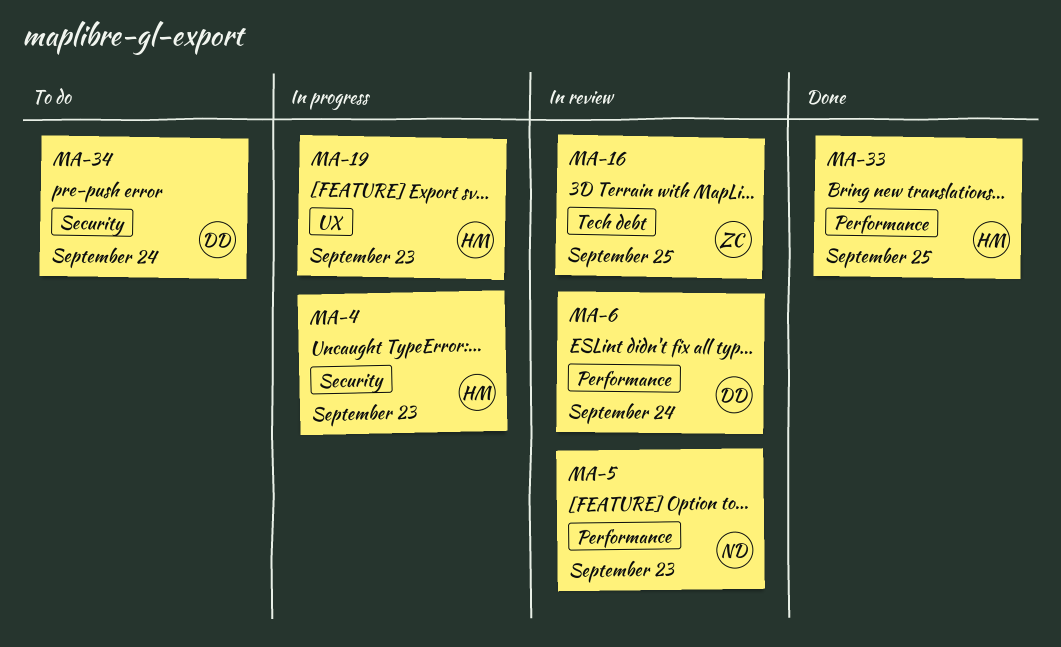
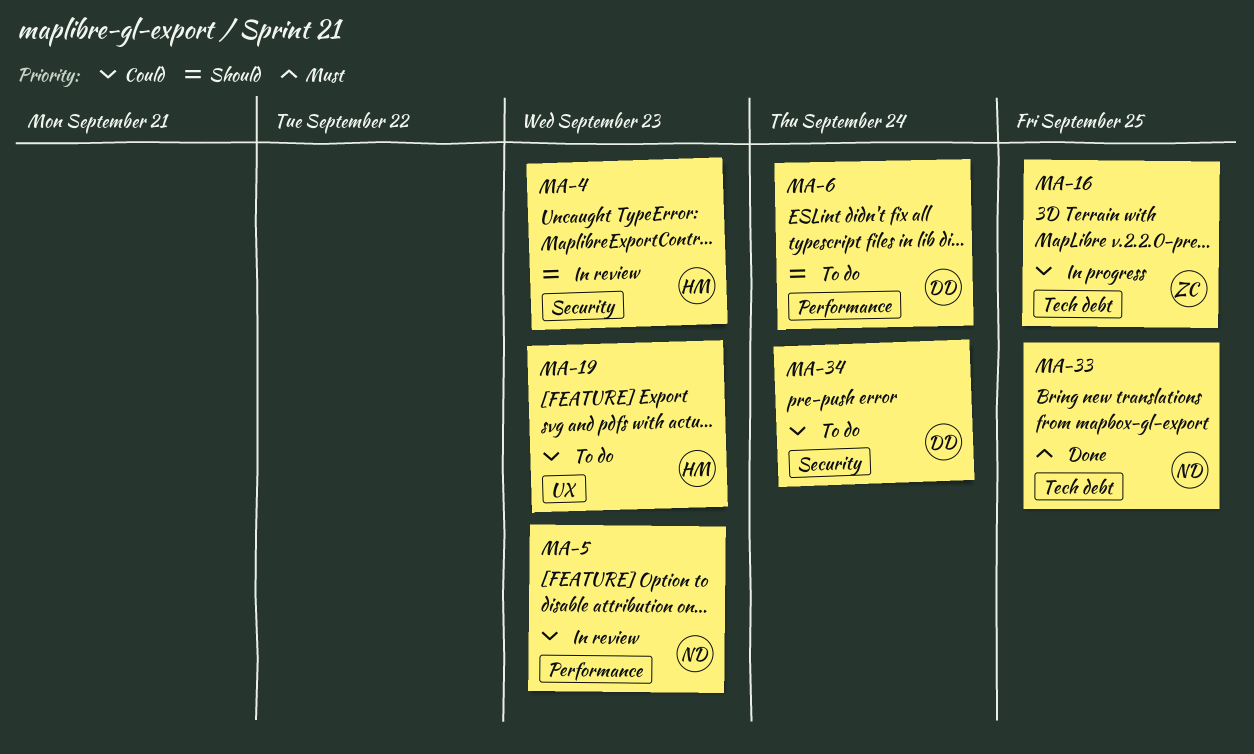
MA-4, status: In progress -> In review
MA-6, status: In review -> To do
MA-16, status: In review -> In progress
MA-19, status: In progress -> To do
MA-33, owner: HM -> ND
MA-33, label: Performance -> Tech debt

